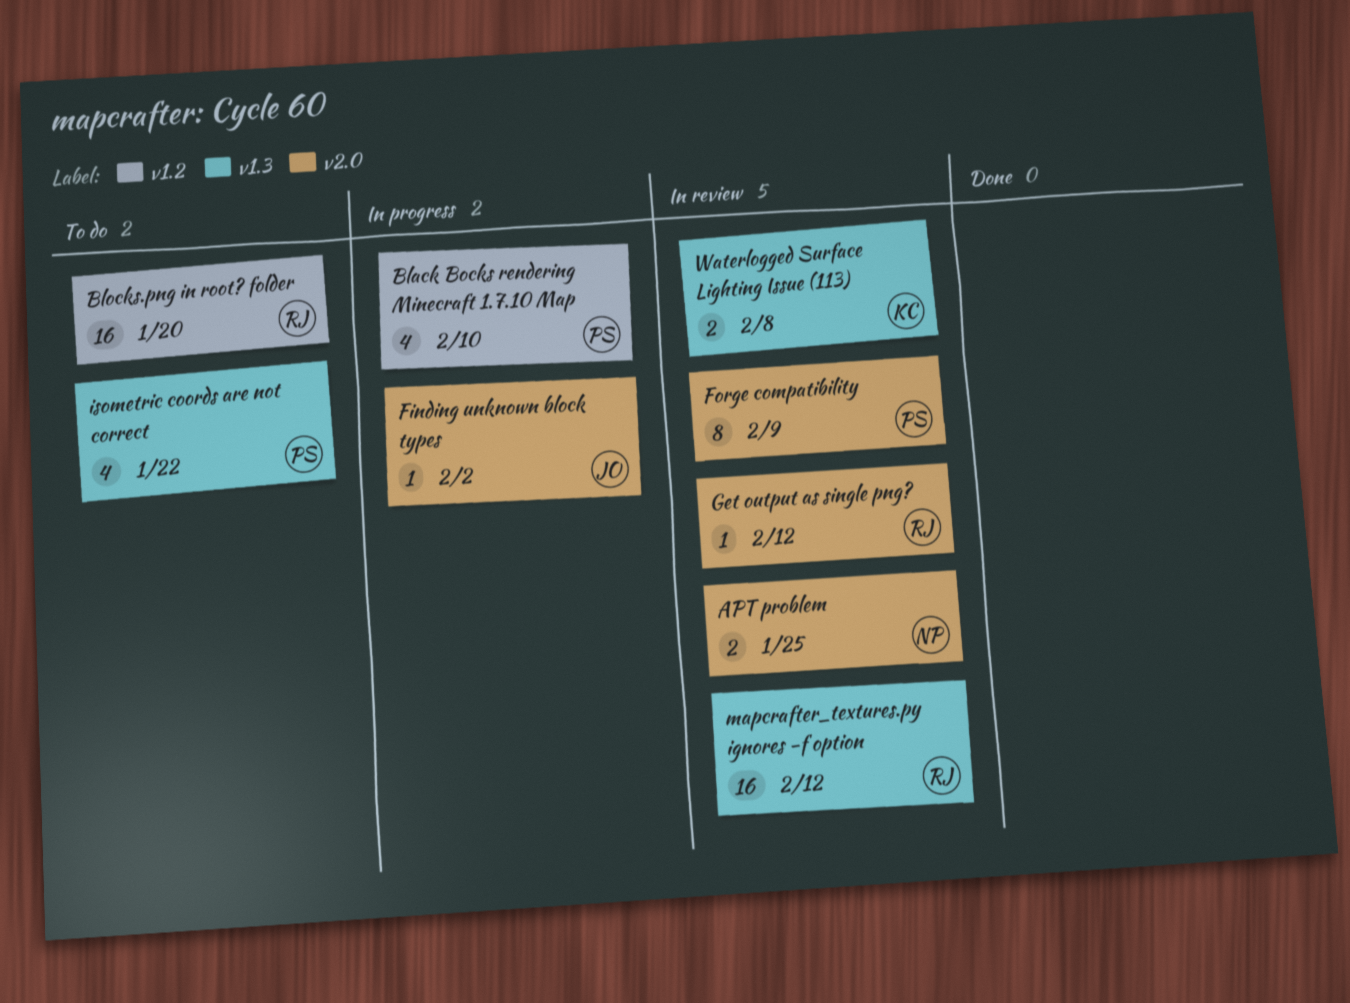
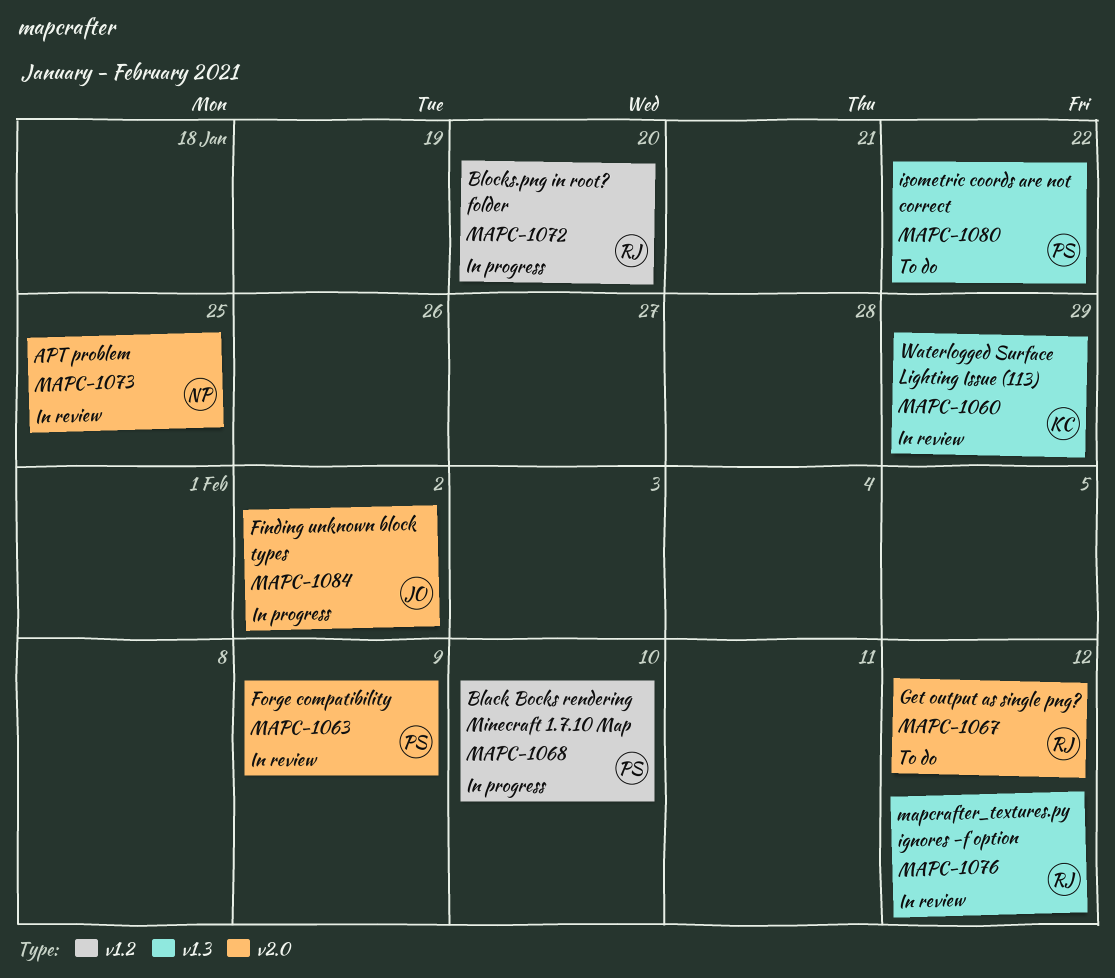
Blocks.png in root? folder, status: To do -> In progress
Get output as single png?, status: In review -> To do
Waterlogged Surface Lighting Issue (113), due: Feb 8 -> Jan 29

